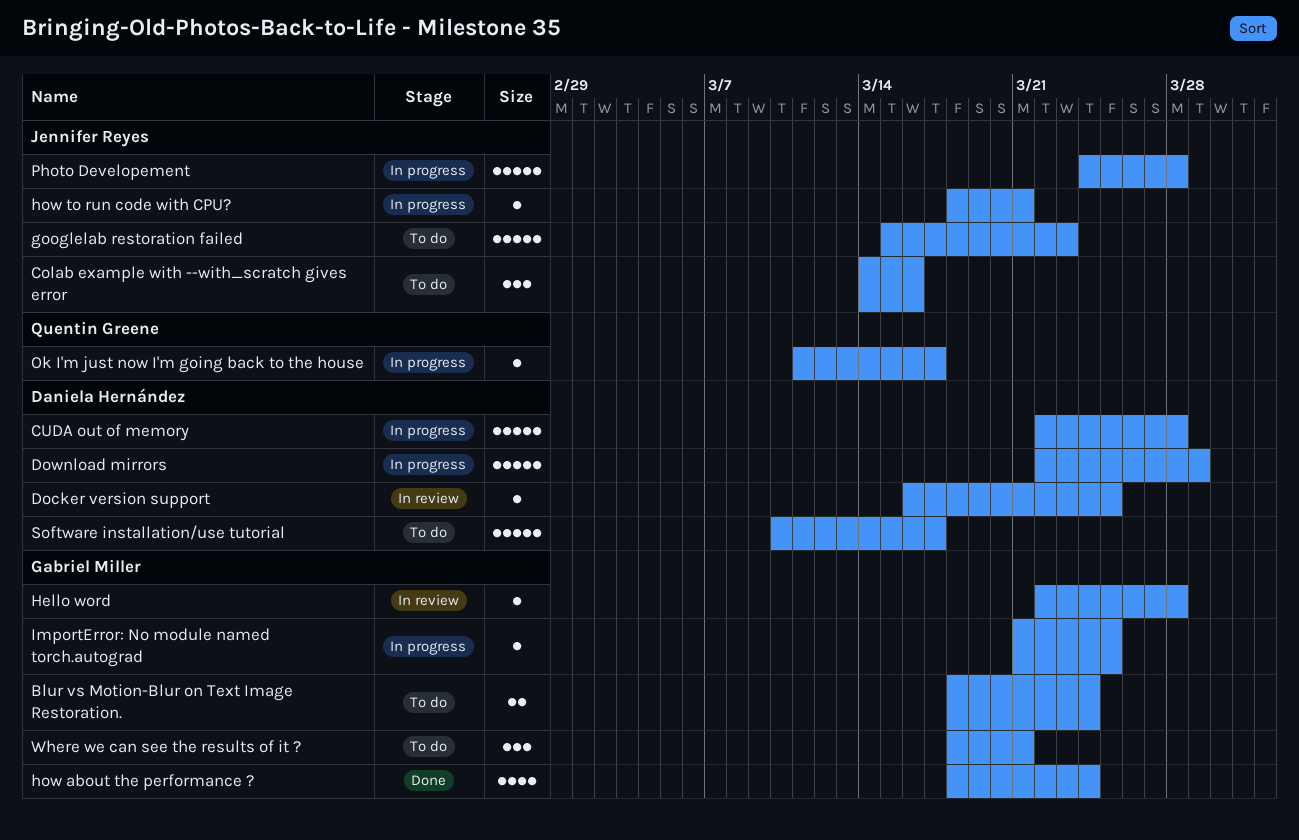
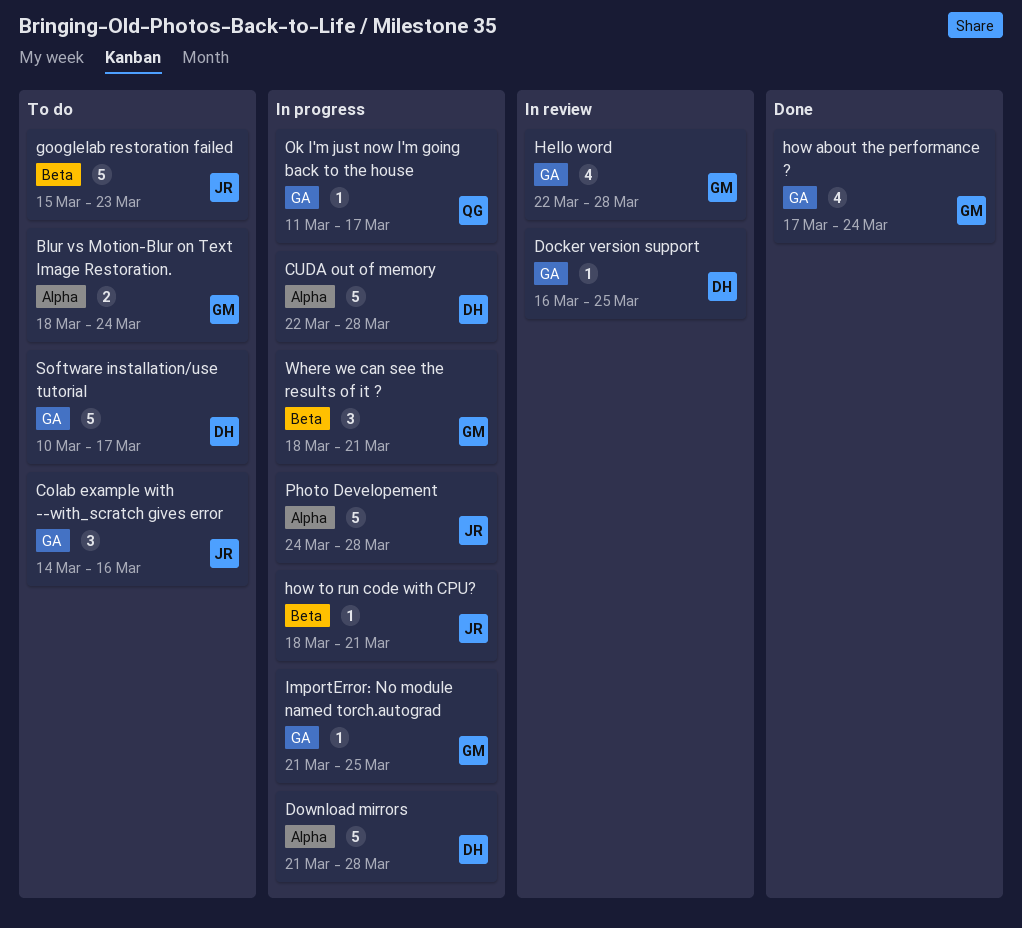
Download mirrors, start: Mar 22 -> Mar 21
Download mirrors, due: Mar 29 -> Mar 28
Hello word, estimate: 1 -> 4
how about the performance ?, start: Mar 18 -> Mar 17
Where we can see the results of it ?, status: To do -> In progress

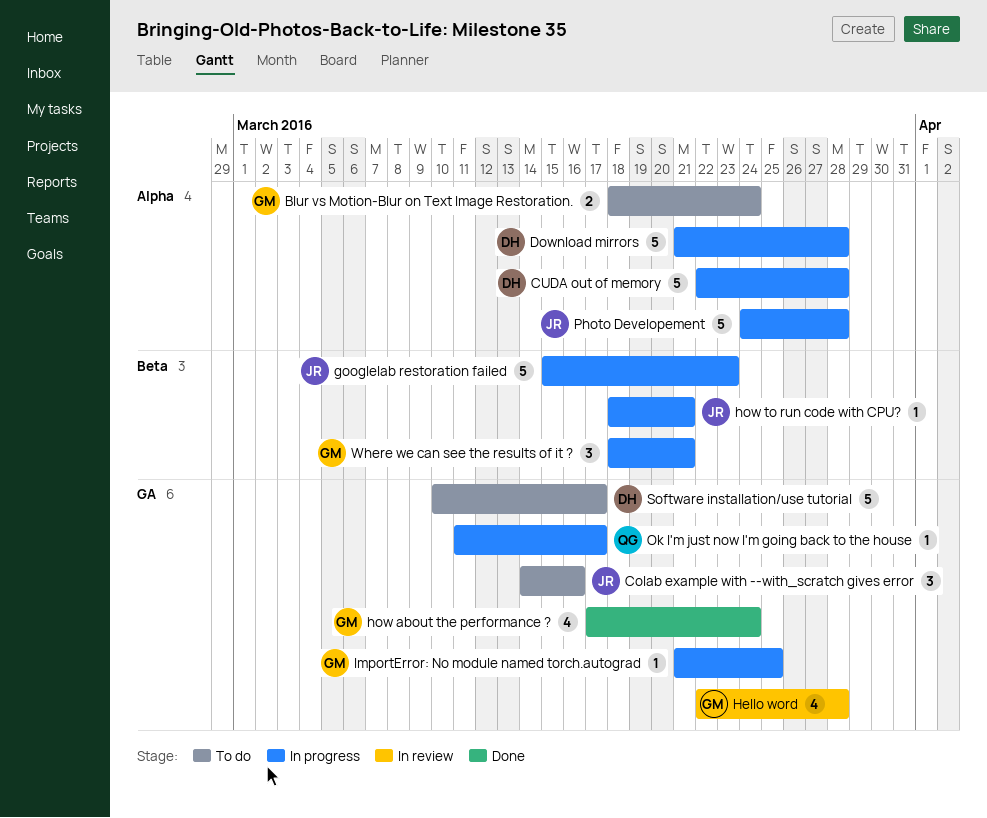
Docker version support: present -> none
googlelab restoration failed, status: To do -> In progress

